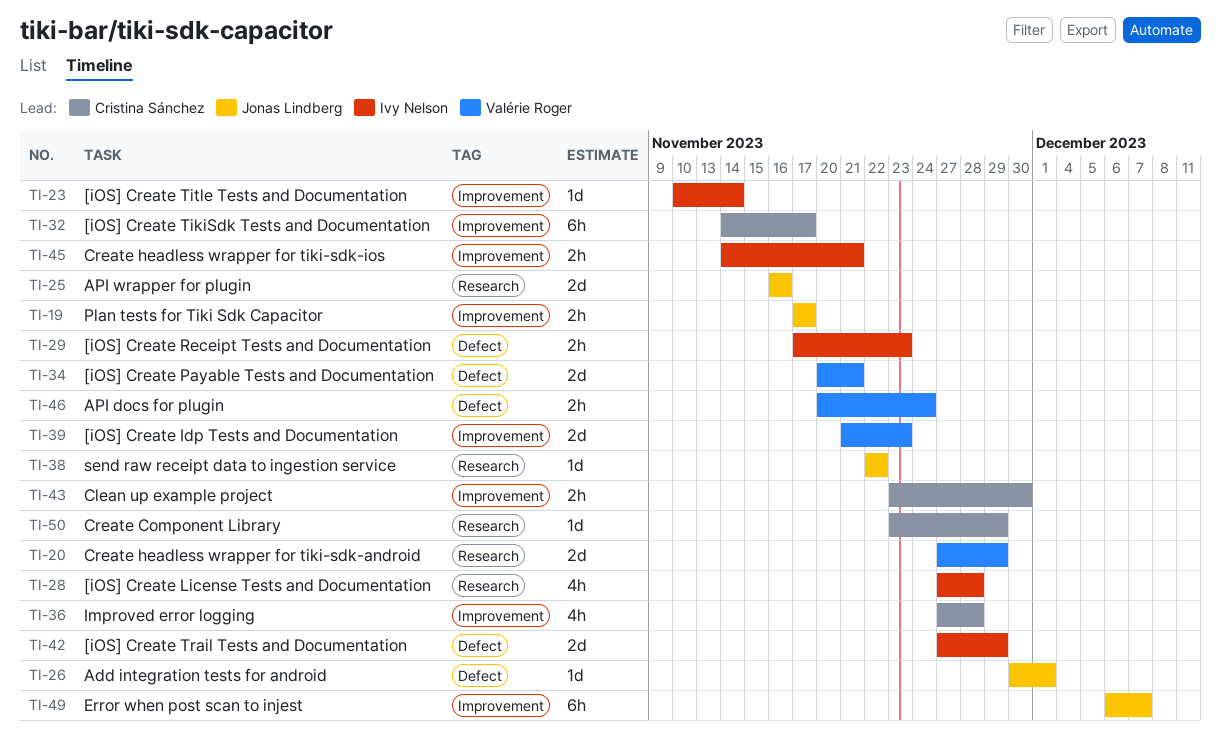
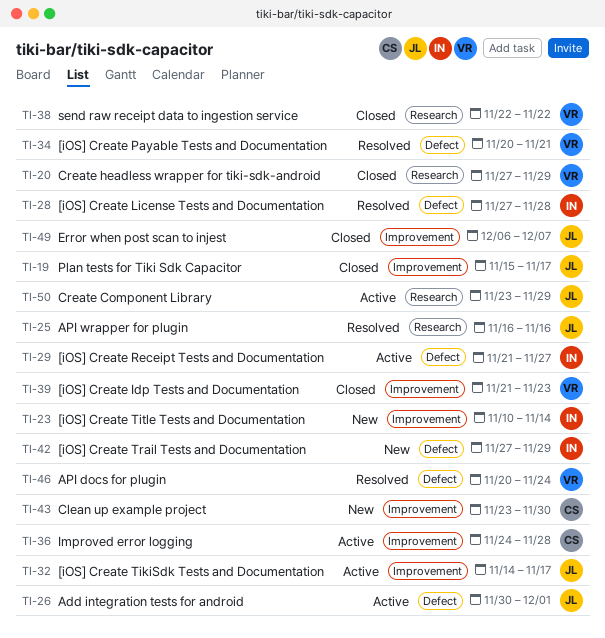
TI-19, start: Nov 17 -> Nov 15
TI-28, label: Research -> Defect
TI-29, start: Nov 17 -> Nov 21
TI-29, due: Nov 23 -> Nov 27
TI-32, owner: Cristina Sánchez -> Jonas Lindberg
TI-36, start: Nov 27 -> Nov 24
TI-38, owner: Jonas Lindberg -> Valérie Roger
TI-45: present -> none
TI-50, owner: Cristina Sánchez -> Jonas Lindberg

